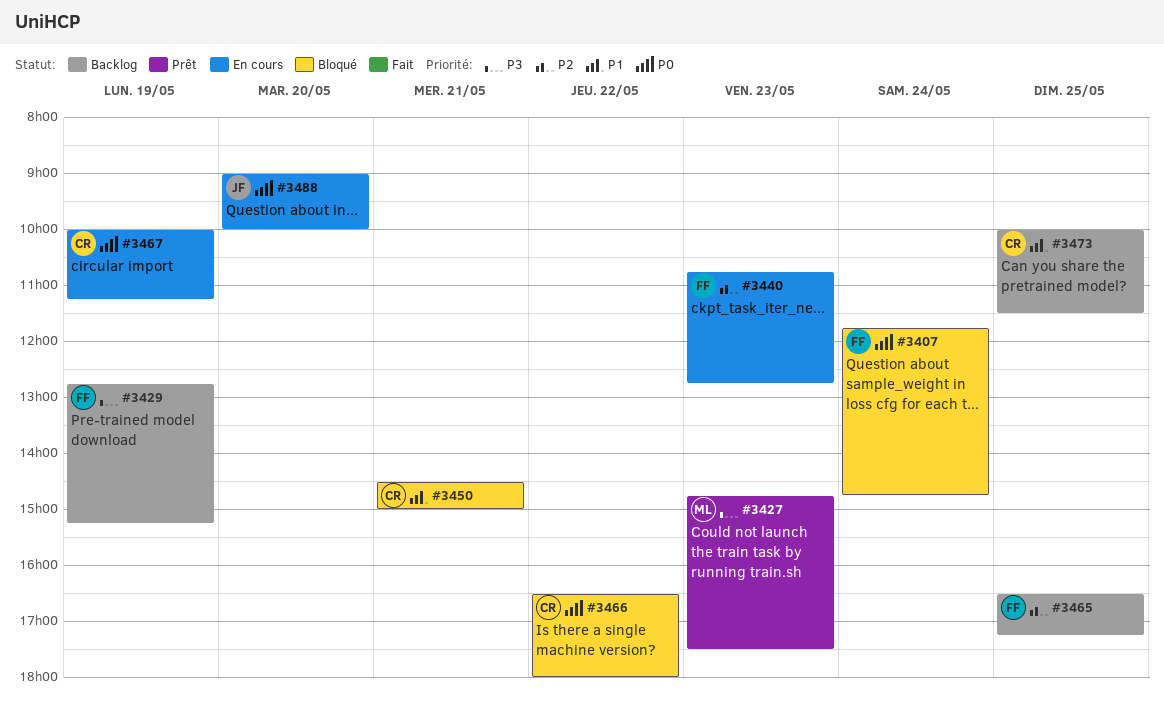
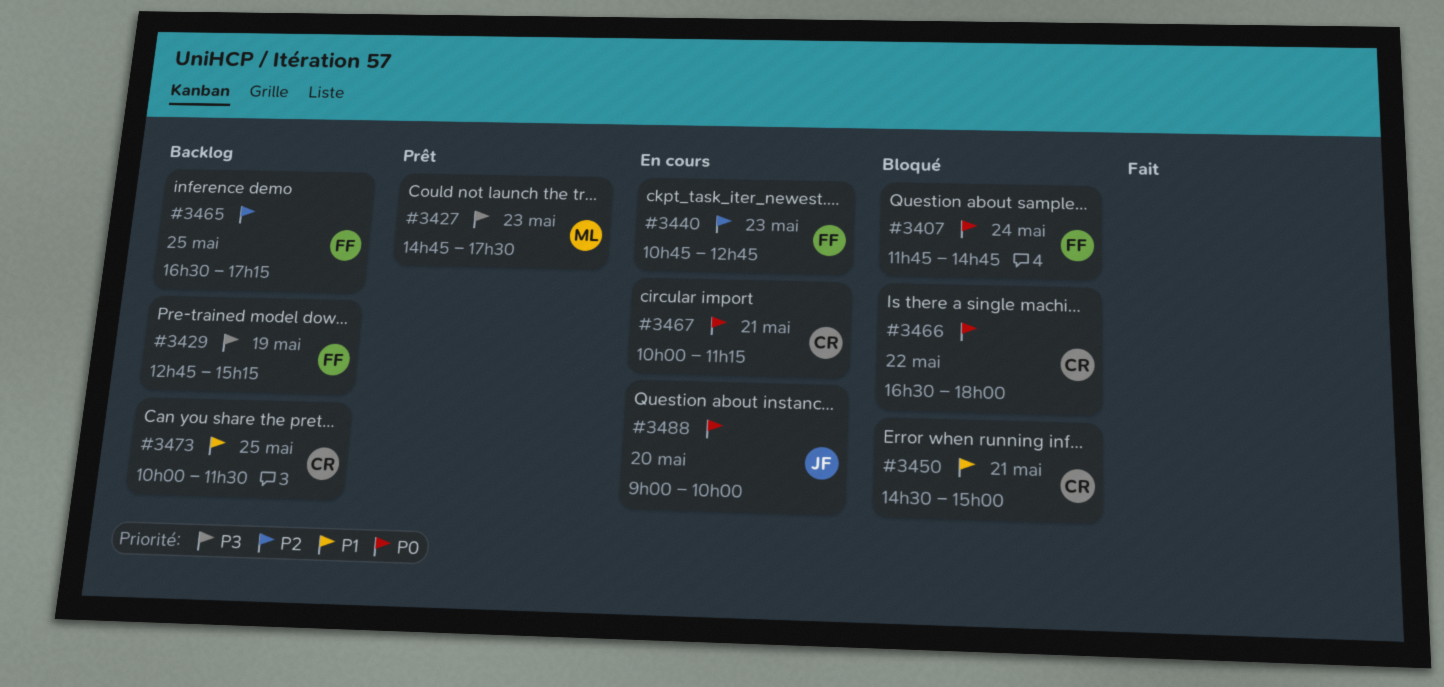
#3467, day: May 19 -> May 21

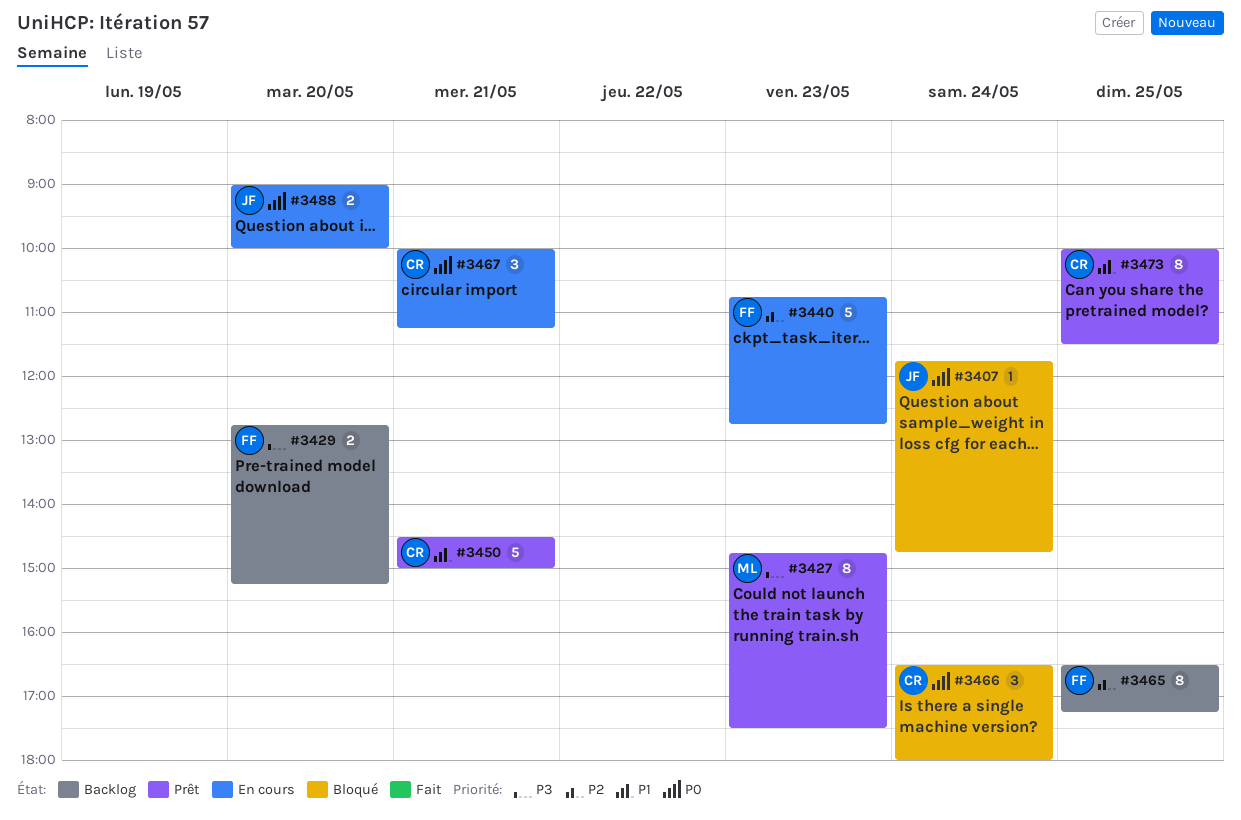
#3407, owner: FF -> JF
#3429, day: May 19 -> May 20
#3450, status: Bloqué -> Prêt
#3466, day: May 22 -> May 24
#3473, status: Backlog -> Prêt

